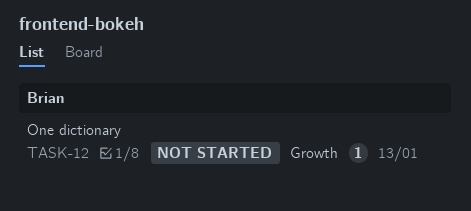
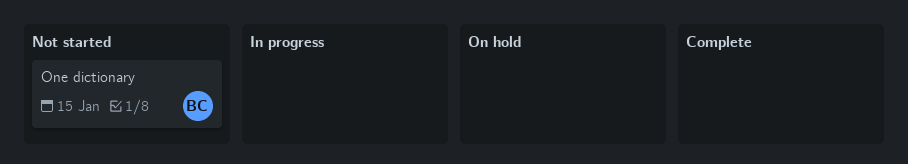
One dictionary, due: Jan 13 -> Jan 15

